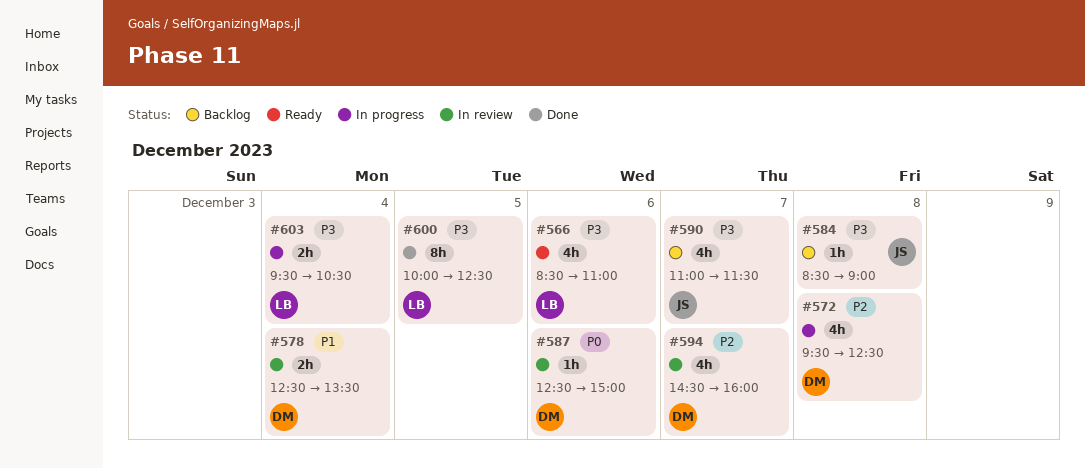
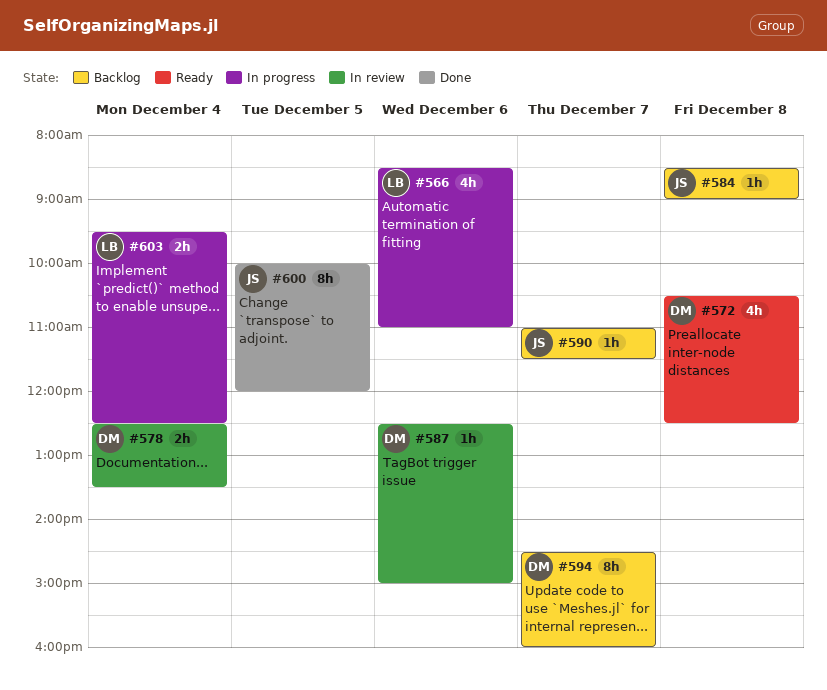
#566, status: Ready -> In progress
#572, status: In progress -> Ready
#572, begins: 09:30 -> 10:30
#590, estimate: 4h -> 1h
#594, status: In review -> Backlog
#594, estimate: 4h -> 8h
#600, owner: LB -> JS
#600, ends: 12:30 -> 12:00
#603, ends: 10:30 -> 12:30

